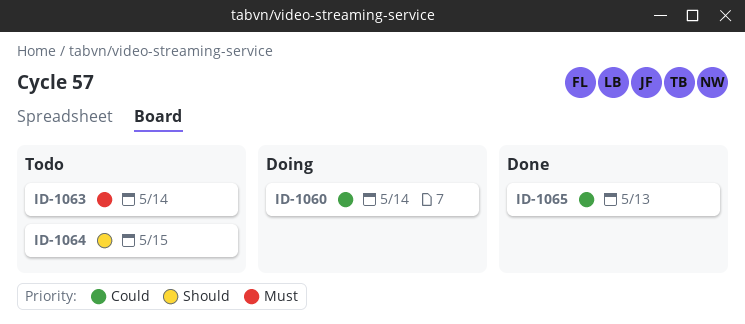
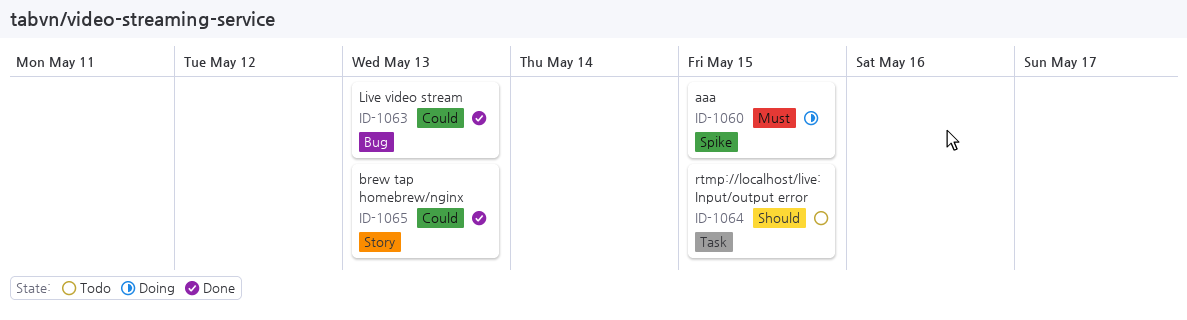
ID-1060, priority: Could -> Must
ID-1060, due: May 14 -> May 15
ID-1063, status: Todo -> Done
ID-1063, priority: Must -> Could
ID-1063, due: May 14 -> May 13

